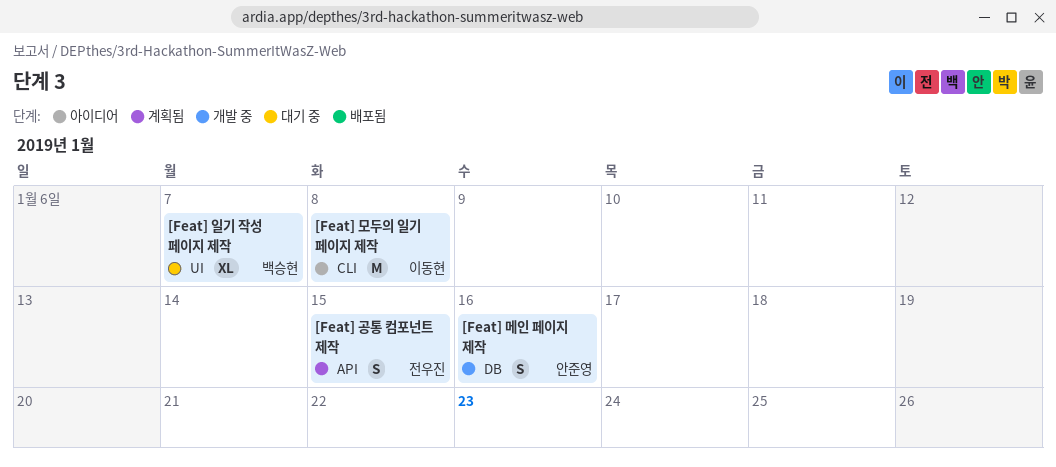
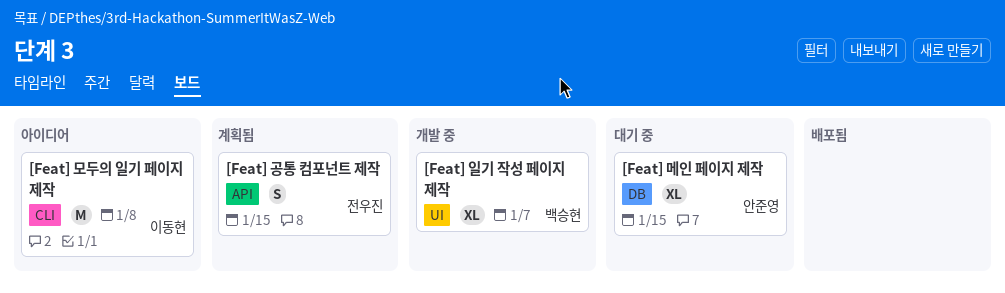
[Feat] 메인 페이지 제작, status: 개발 중 -> 대기 중
[Feat] 메인 페이지 제작, estimate: S -> XL
[Feat] 메인 페이지 제작, due: Jan 16 -> Jan 15
[Feat] 일기 작성 페이지 제작, status: 대기 중 -> 개발 중

